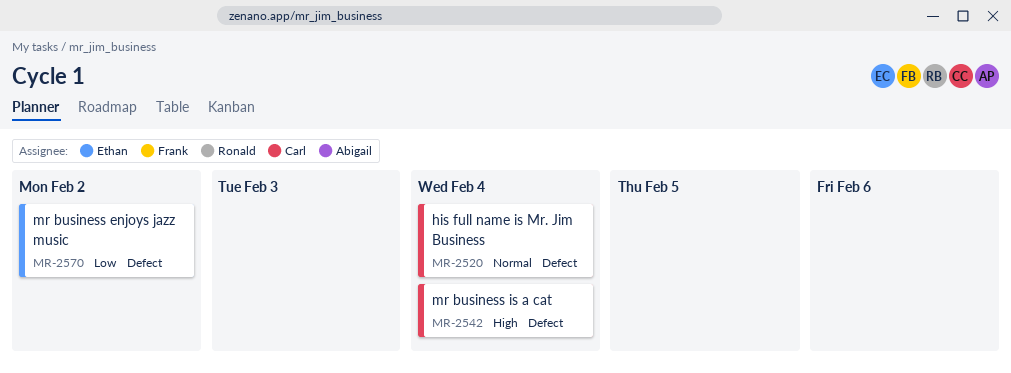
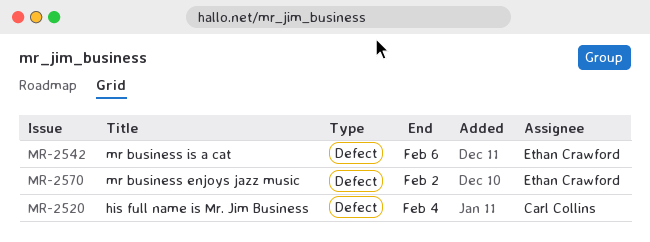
MR-2542, owner: Carl Collins -> Ethan Crawford
MR-2542, due: Feb 4 -> Feb 6

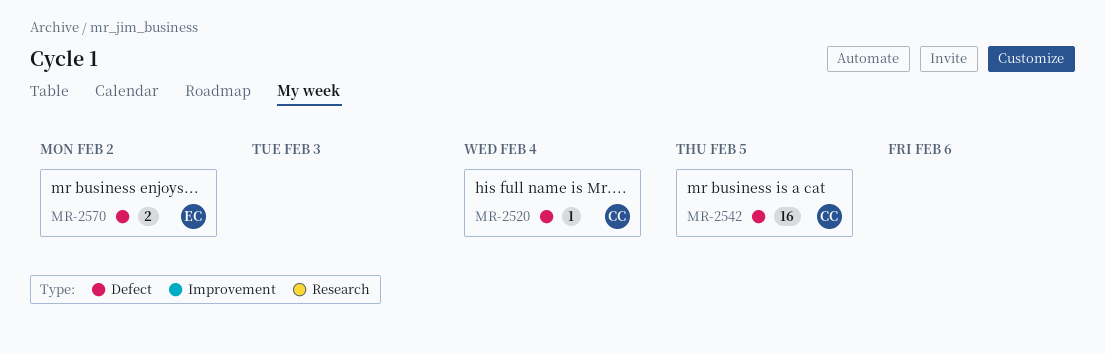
MR-2542, owner: Ethan Crawford -> Carl Collins
MR-2542, due: Feb 6 -> Feb 5

